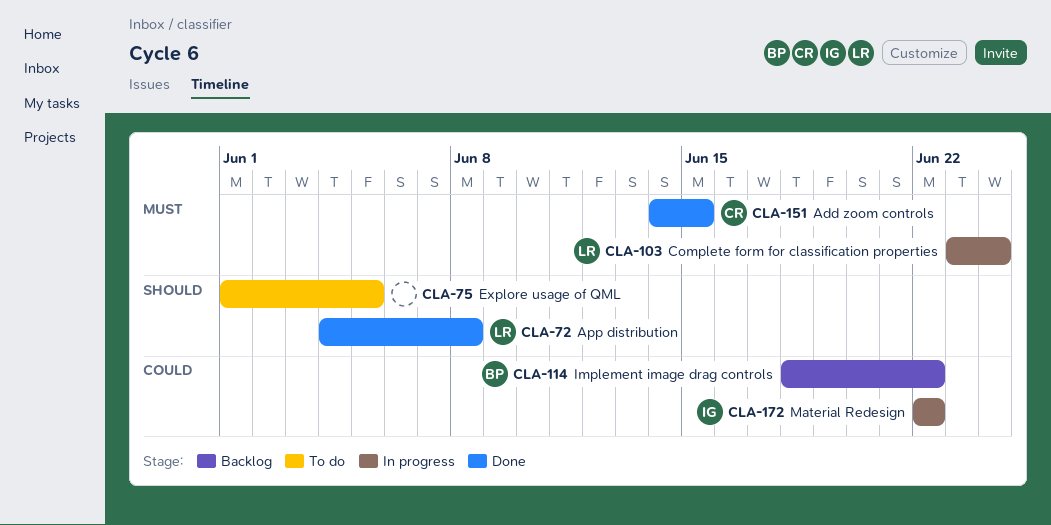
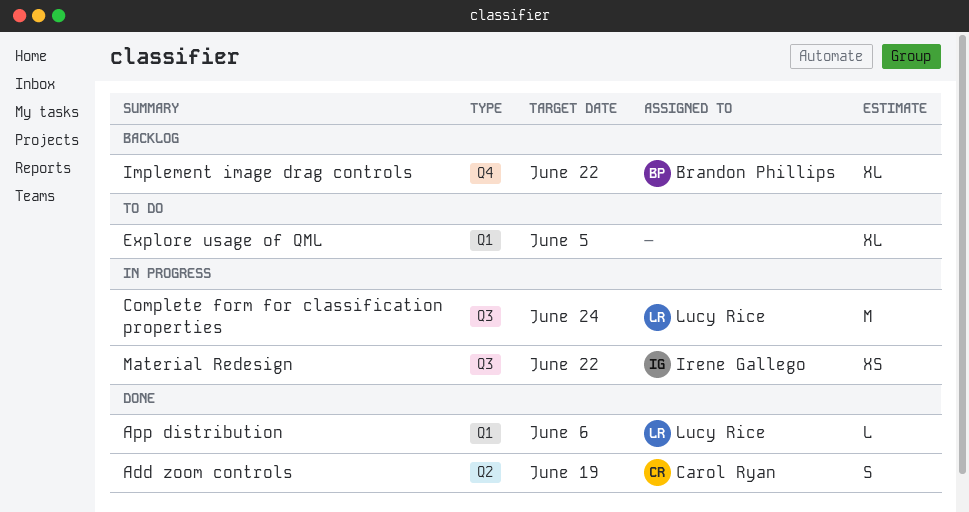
Add zoom controls, due: Jun 15 -> Jun 19
App distribution, due: Jun 8 -> Jun 6

